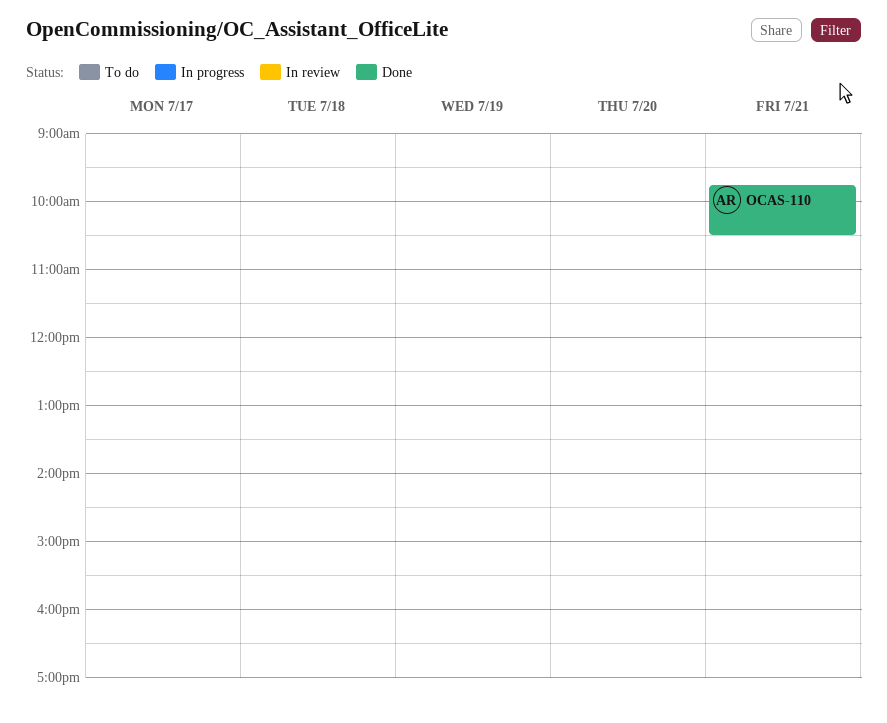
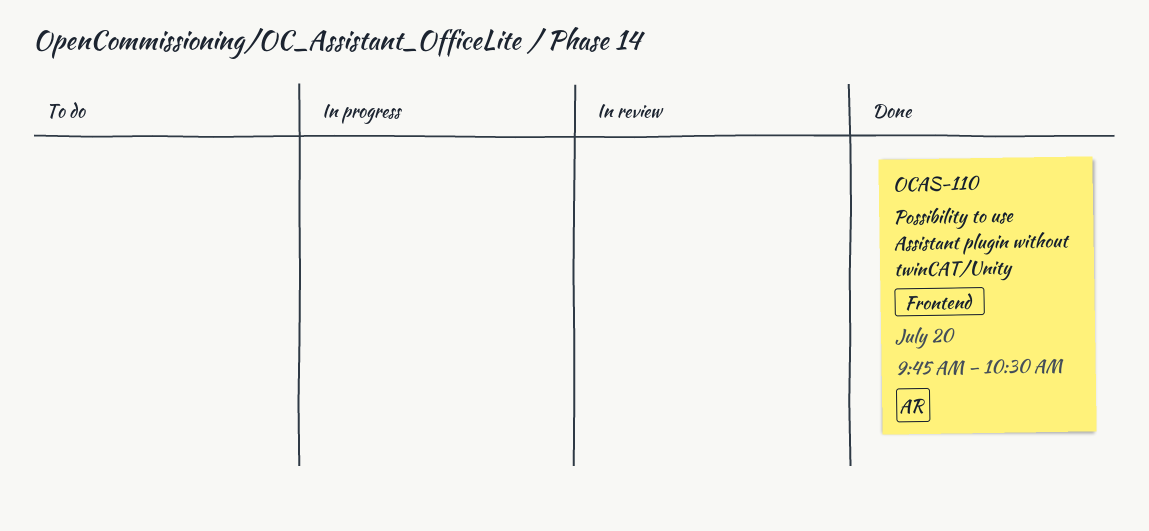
OCAS-110, day: Jul 21 -> Jul 20

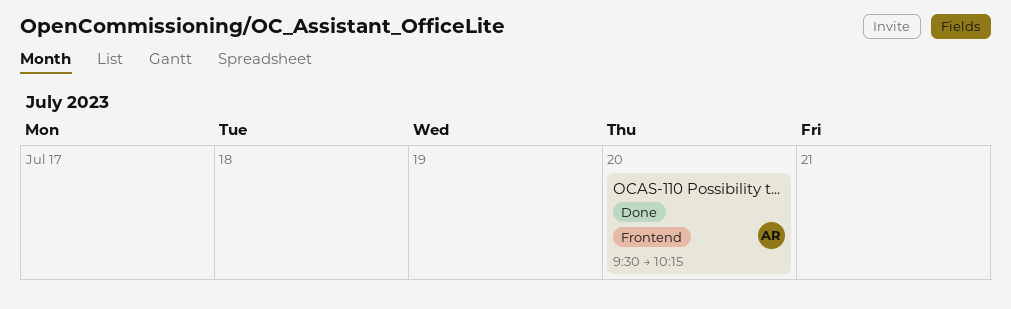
OCAS-110, begins: 09:45 -> 09:30
OCAS-110, ends: 10:30 -> 10:15

